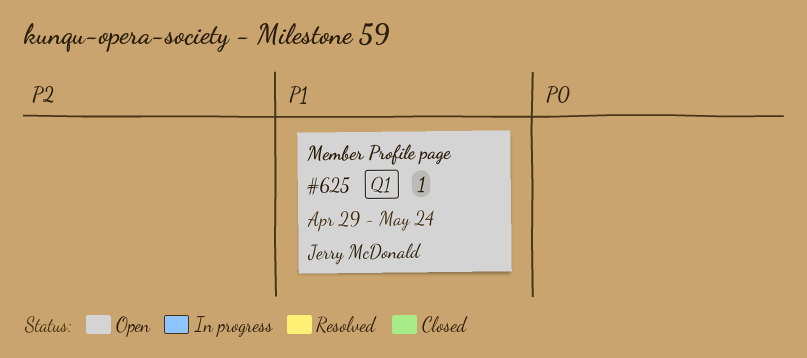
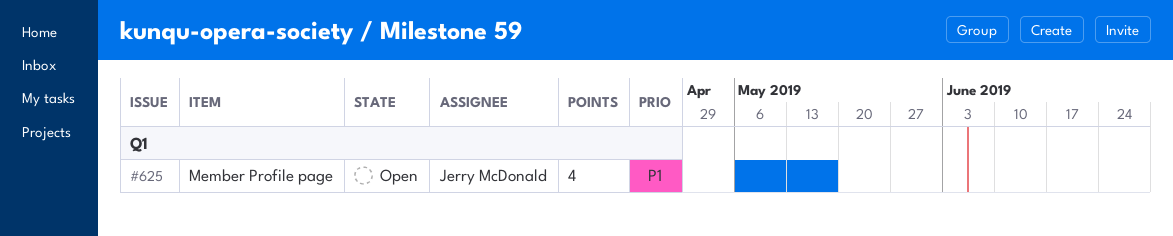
#625, estimate: 1 -> 4
#625, start: Apr 29 -> May 6
#625, due: May 24 -> May 17

